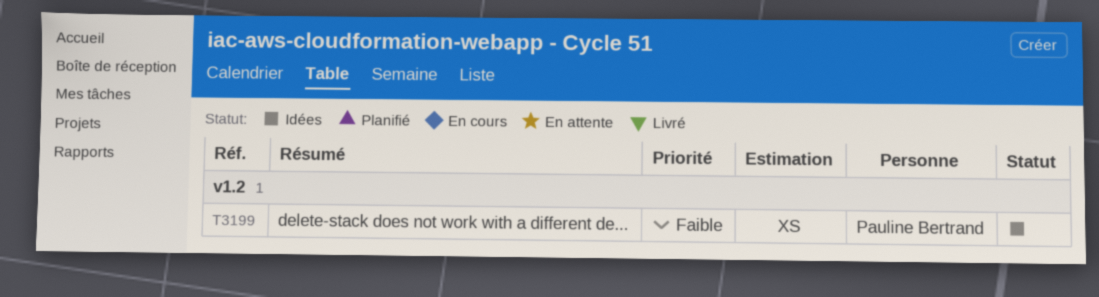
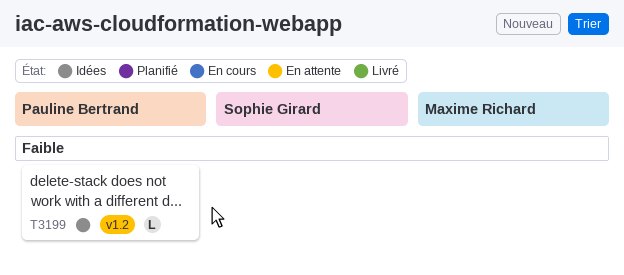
T3199, estimate: XS -> L

